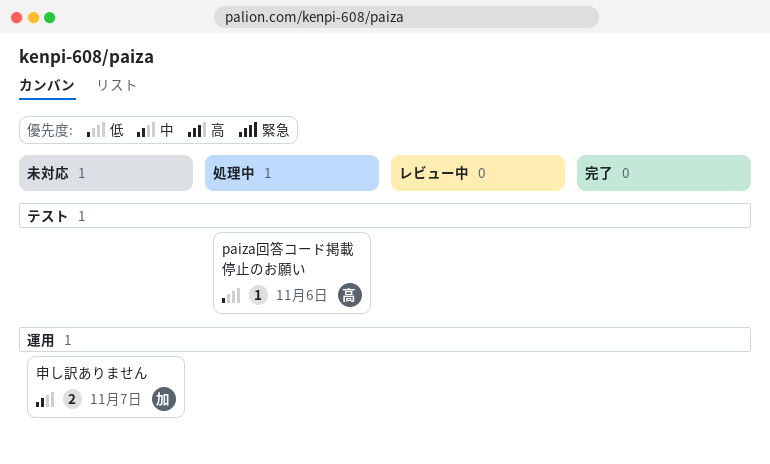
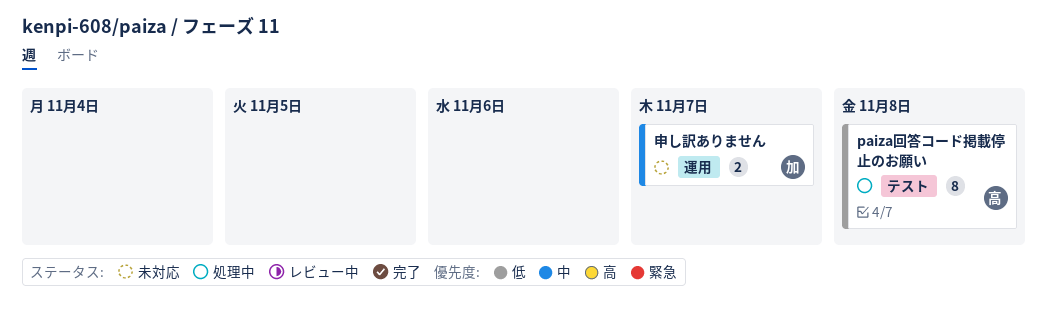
paiza回答コード掲載停止のお願い, estimate: 1 -> 8
paiza回答コード掲載停止のお願い, due: Nov 6 -> Nov 8

